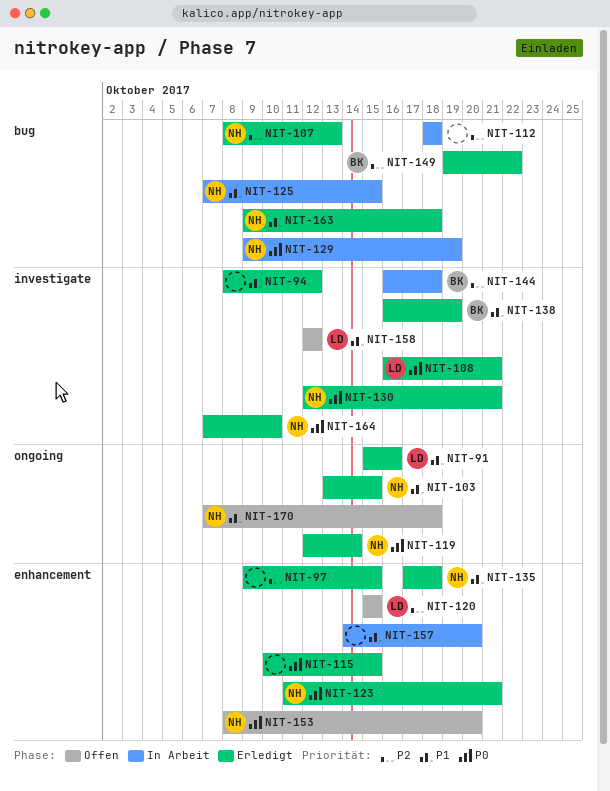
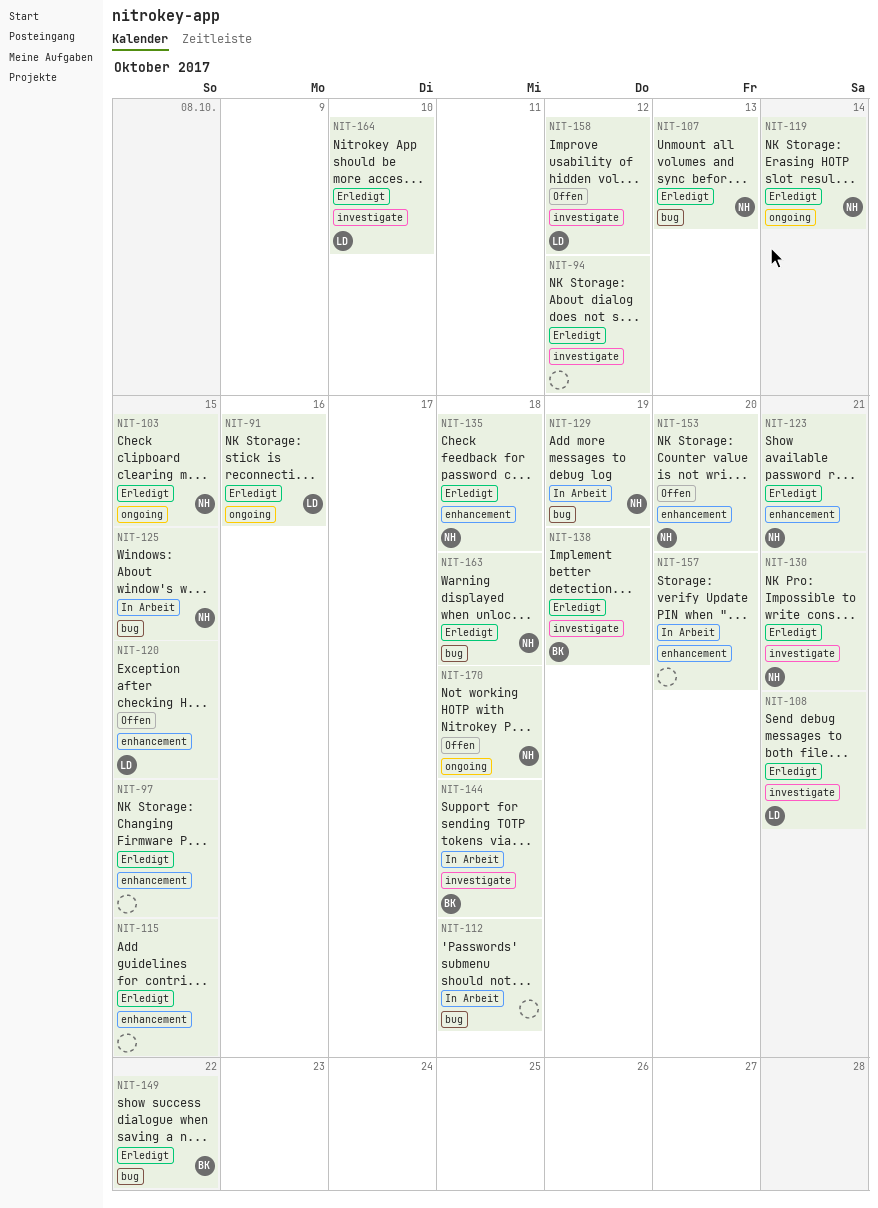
NIT-164, owner: NH -> LD

